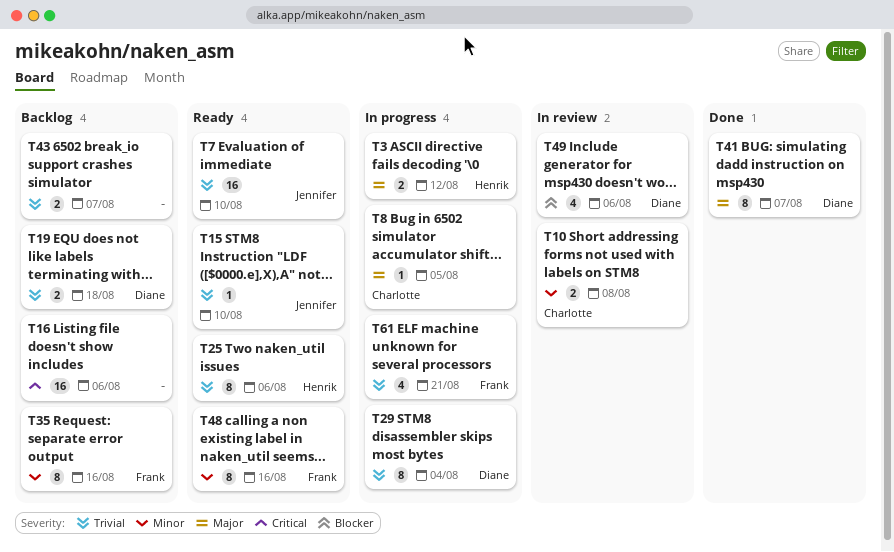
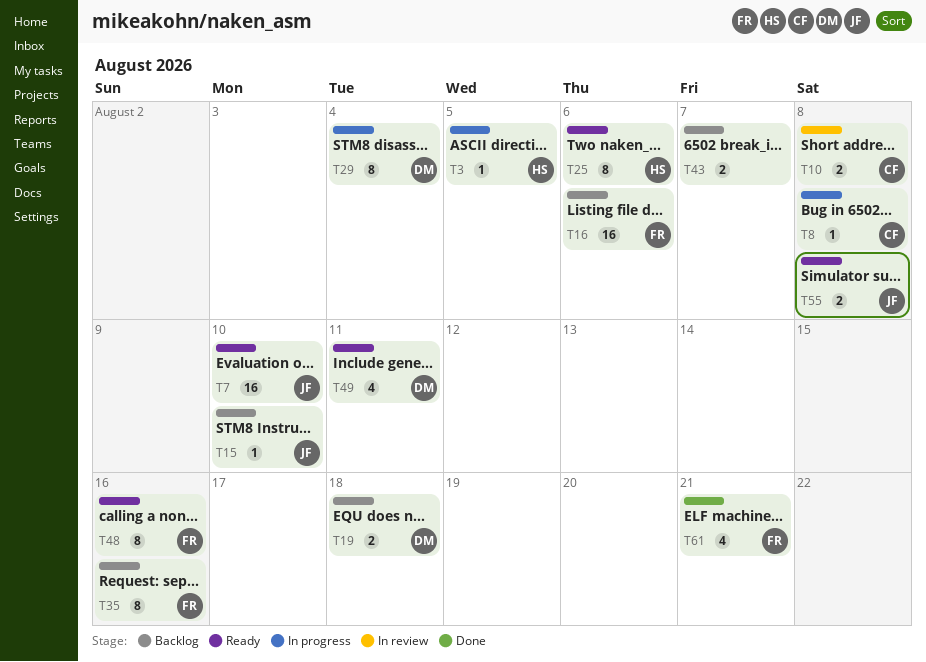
T3, estimate: 2 -> 1
T3, due: Aug 12 -> Aug 5
T8, due: Aug 5 -> Aug 8
T15, status: Ready -> Backlog
T16, owner: none -> Frank
T41: present -> none
T49, status: In review -> Ready
T49, due: Aug 6 -> Aug 11
T55: none -> present
T61, status: In progress -> Done

